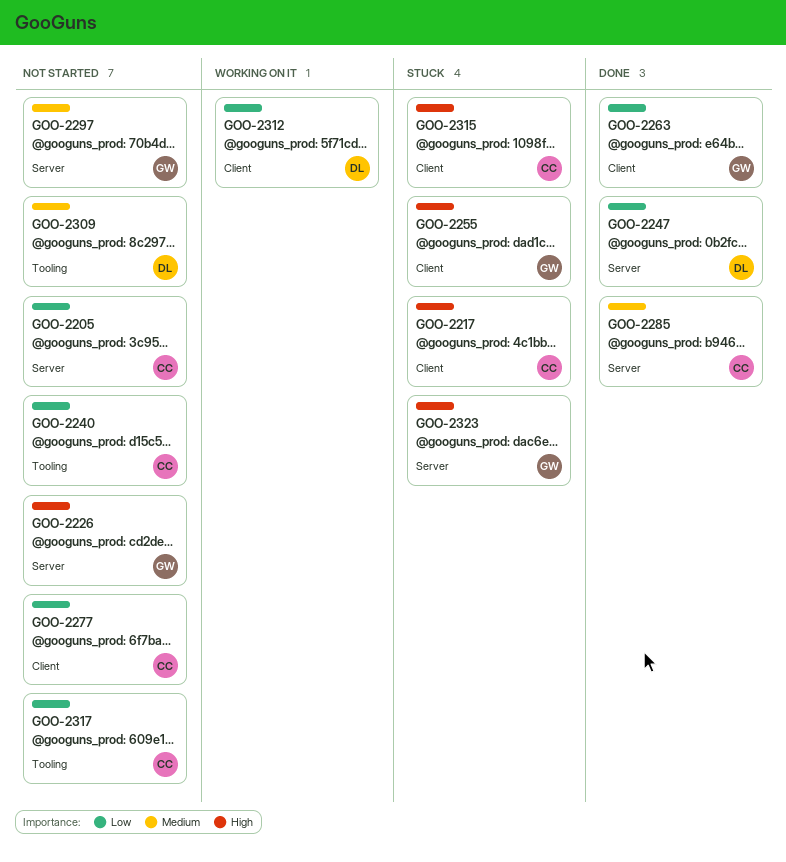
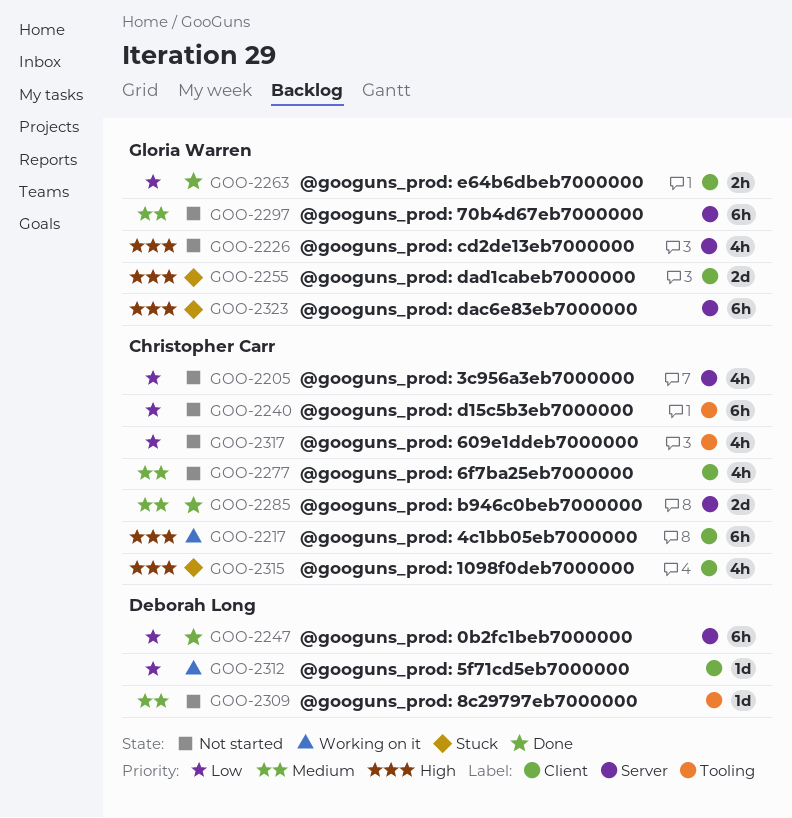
GOO-2217, status: Stuck -> Working on it
GOO-2277, priority: Low -> Medium

